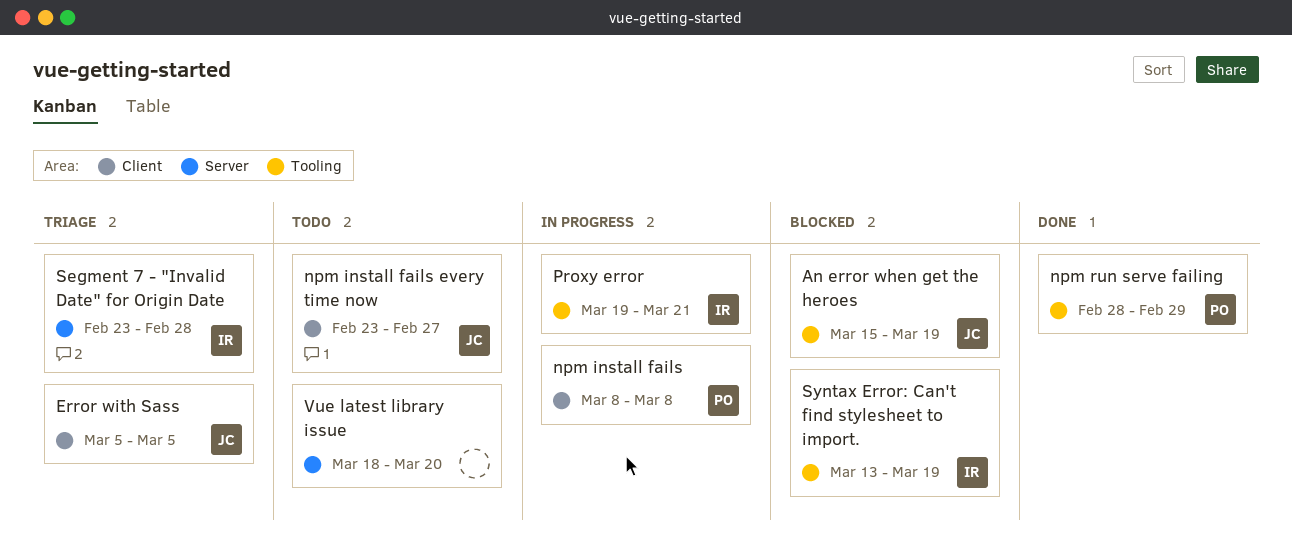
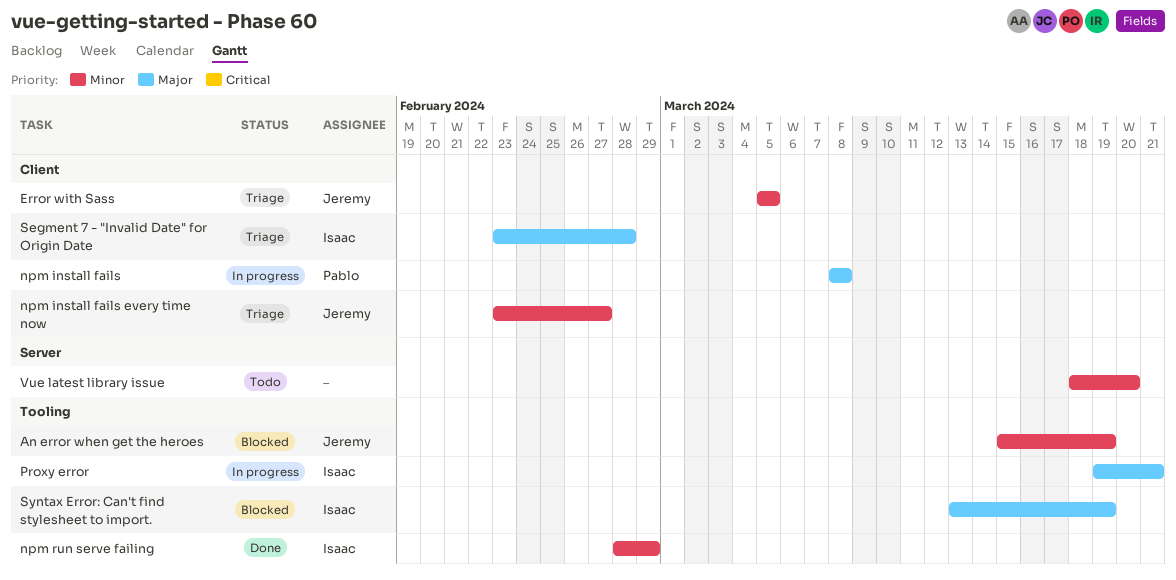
npm install fails every time now, status: Todo -> Triage
npm run serve failing, owner: Pablo -> Isaac
Segment 7 - "Invalid Date" for Origin Date, label: Server -> Client

